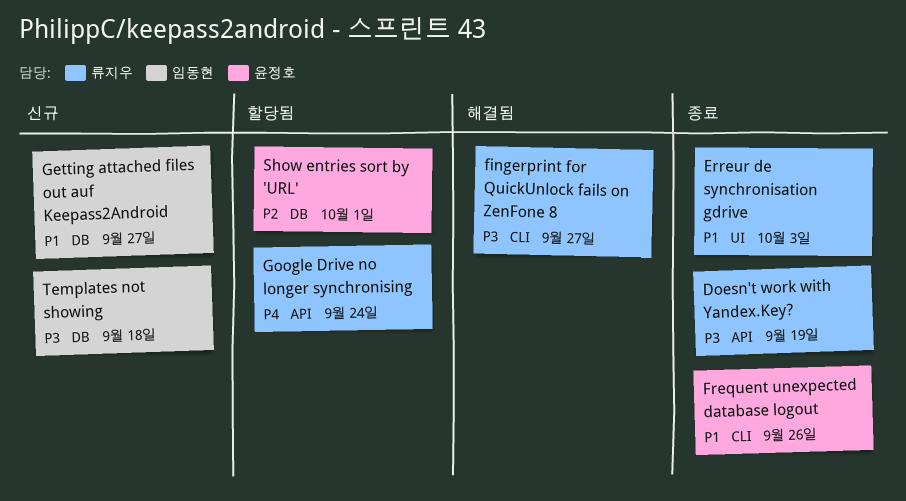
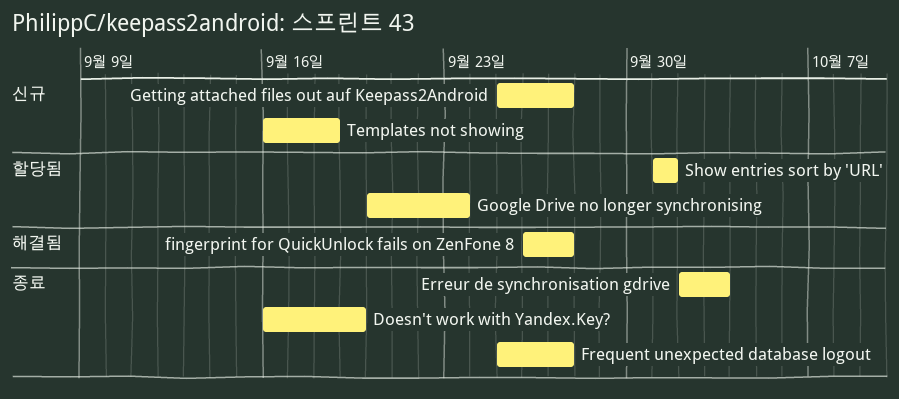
Frequent unexpected database logout, due: Sep 26 -> Sep 27
Google Drive no longer synchronising, due: Sep 24 -> Sep 23

